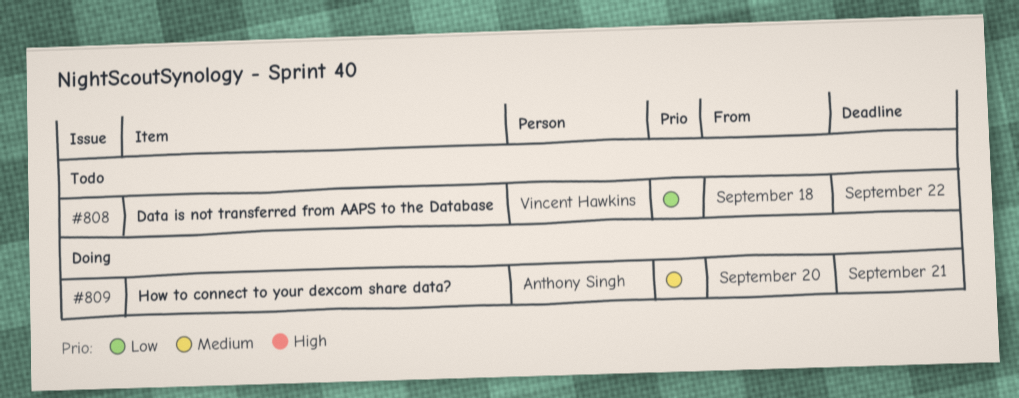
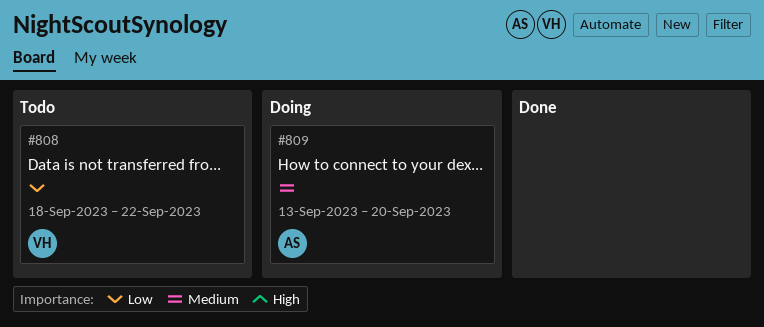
#809, start: Sep 20 -> Sep 13
#809, due: Sep 21 -> Sep 20

